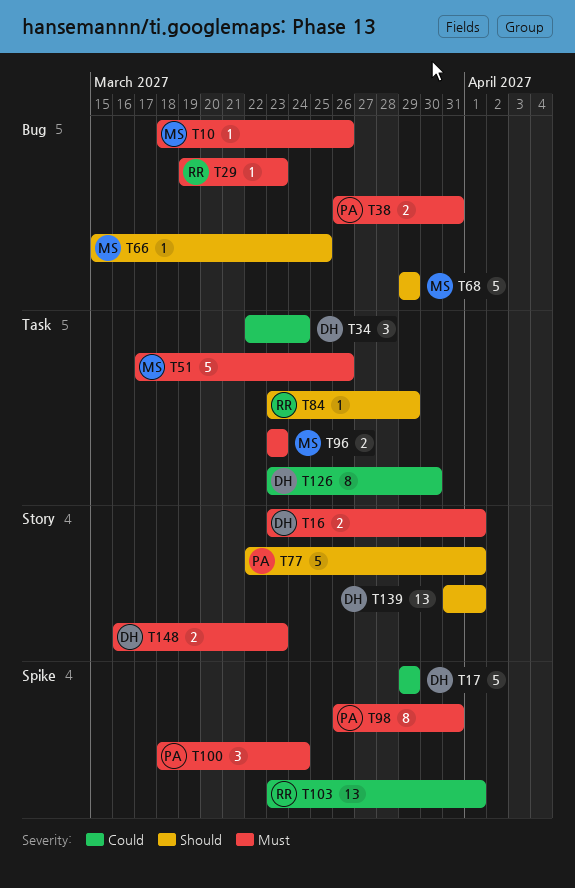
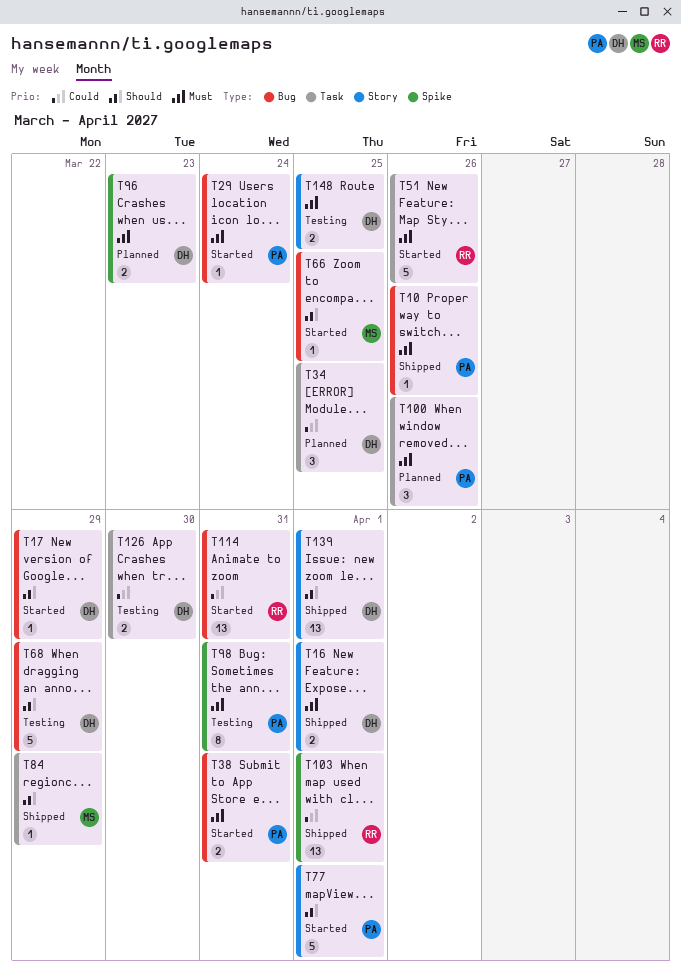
T10, owner: MS -> PA
T17, priority: Could -> Should
T17, label: Spike -> Bug
T17, estimate: 5 -> 1
T29, owner: RR -> PA
T29, due: Mar 23 -> Mar 24
T34, due: Mar 24 -> Mar 25
T51, owner: MS -> RR
T68, owner: MS -> DH
T84, owner: RR -> MS
T96, owner: MS -> DH
T96, label: Task -> Spike
T100, label: Spike -> Task
T100, due: Mar 24 -> Mar 26
T114: none -> present
T126, estimate: 8 -> 2
T148, due: Mar 23 -> Mar 25

